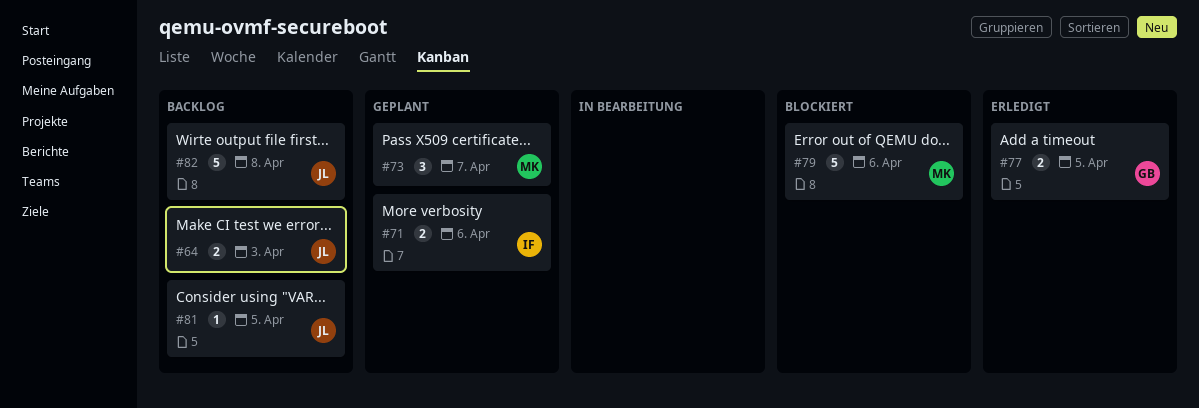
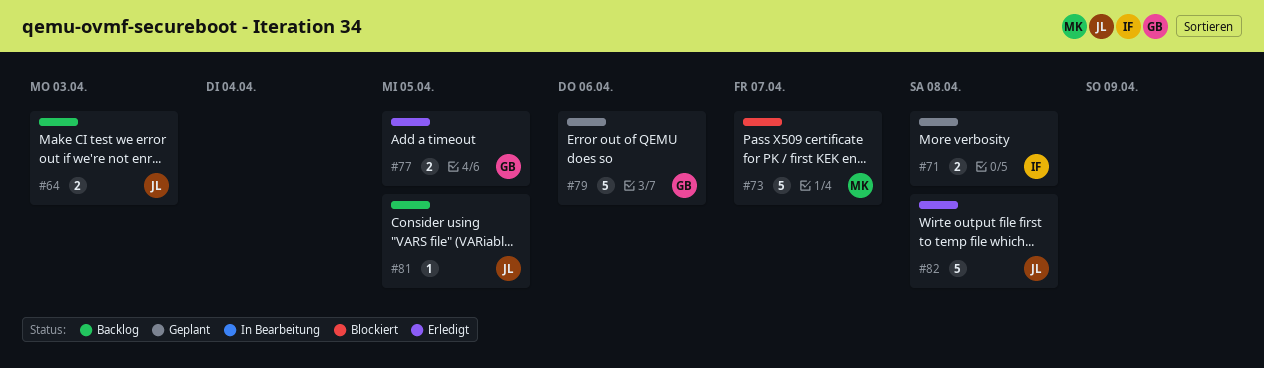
#71, due: Apr 6 -> Apr 8
#73, status: Geplant -> Blockiert
#73, estimate: 3 -> 5
#79, status: Blockiert -> Geplant
#79, owner: MK -> GB
#82, status: Backlog -> Erledigt

